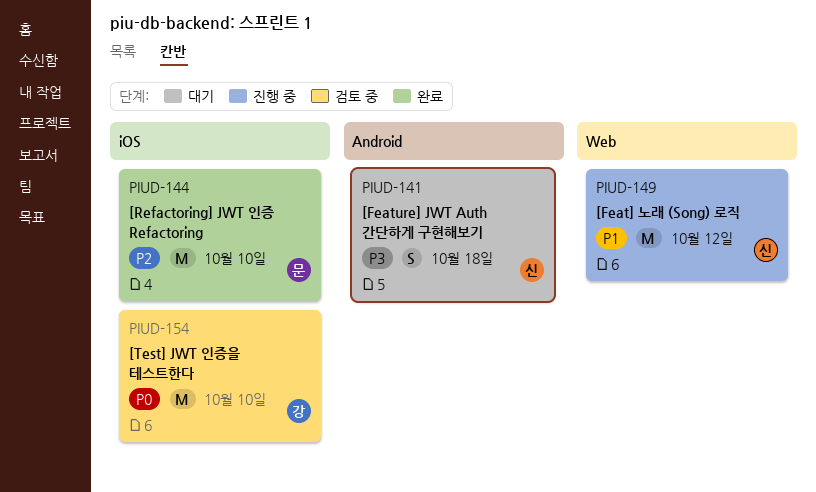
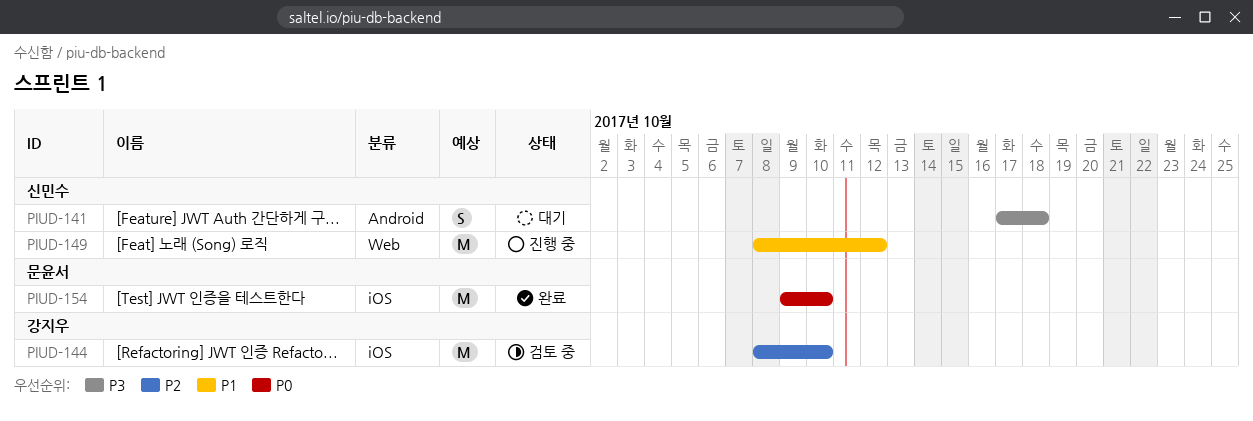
PIUD-144, status: 완료 -> 검토 중
PIUD-144, owner: 문윤서 -> 강지우
PIUD-154, status: 검토 중 -> 완료
PIUD-154, owner: 강지우 -> 문윤서

